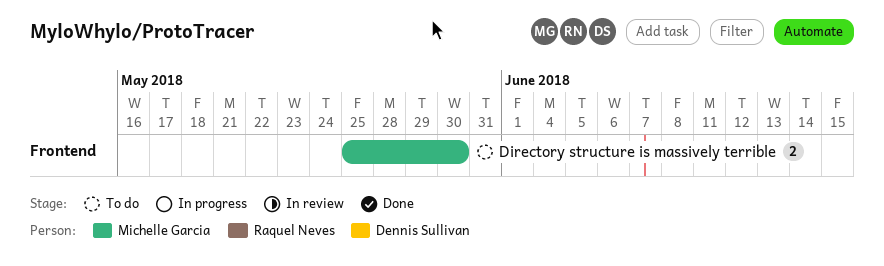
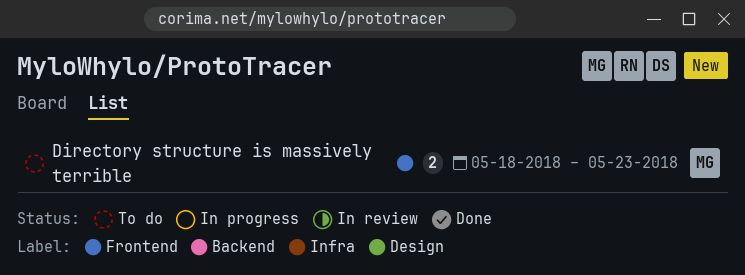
Directory structure is massively terrible, start: May 25 -> May 18
Directory structure is massively terrible, due: May 30 -> May 23

